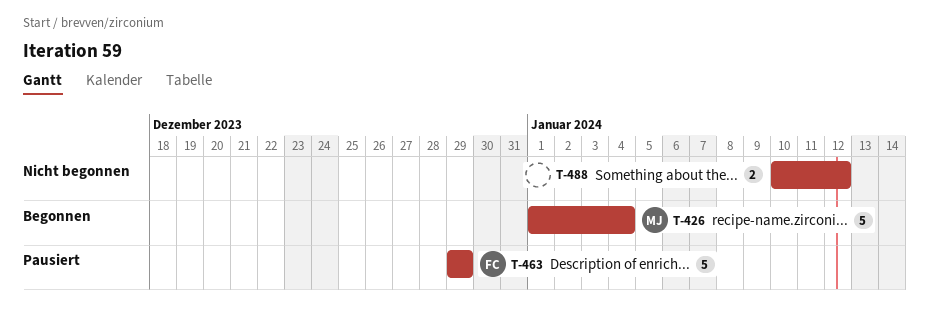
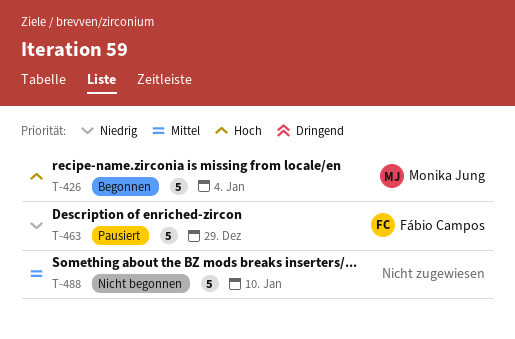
T-488, estimate: 2 -> 5
T-488, due: Jan 12 -> Jan 10

